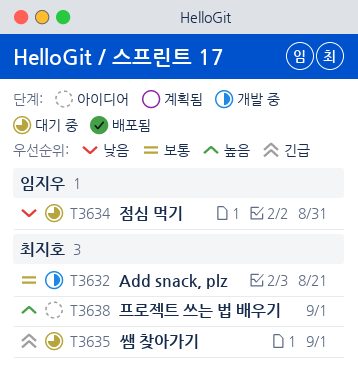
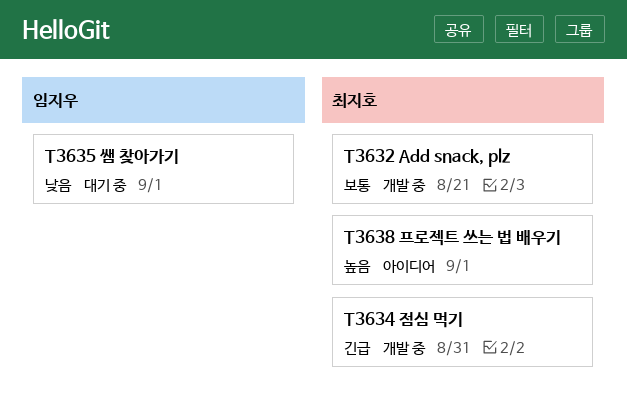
T3634, status: 대기 중 -> 개발 중
T3634, owner: 임지우 -> 최지호
T3634, priority: 낮음 -> 긴급
T3635, owner: 최지호 -> 임지우
T3635, priority: 긴급 -> 낮음

